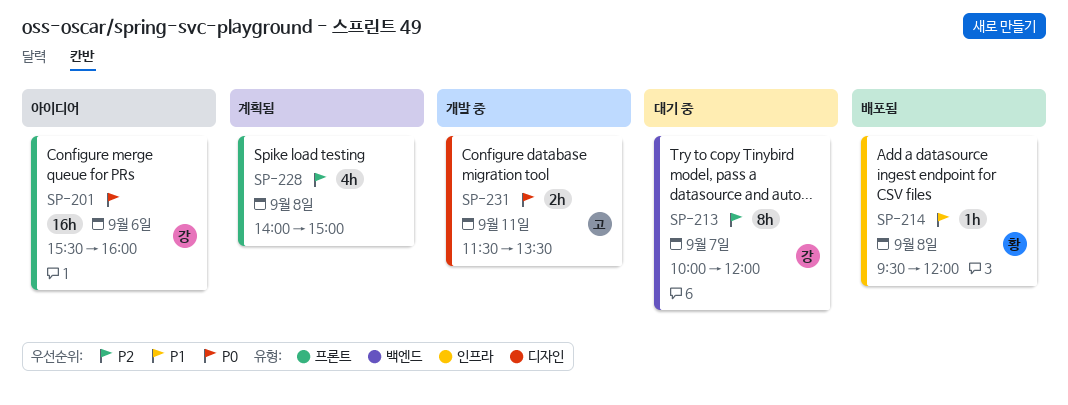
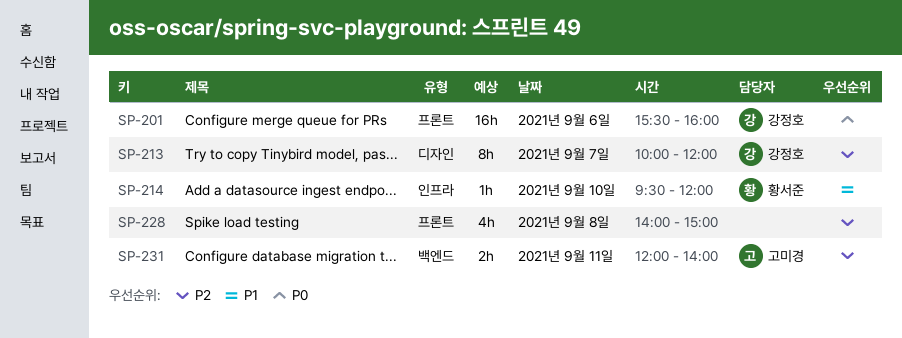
SP-213, label: 백엔드 -> 디자인
SP-214, day: Sep 8 -> Sep 10
SP-231, priority: P0 -> P2
SP-231, label: 디자인 -> 백엔드
SP-231, begins: 11:30 -> 12:00
SP-231, ends: 13:30 -> 14:00

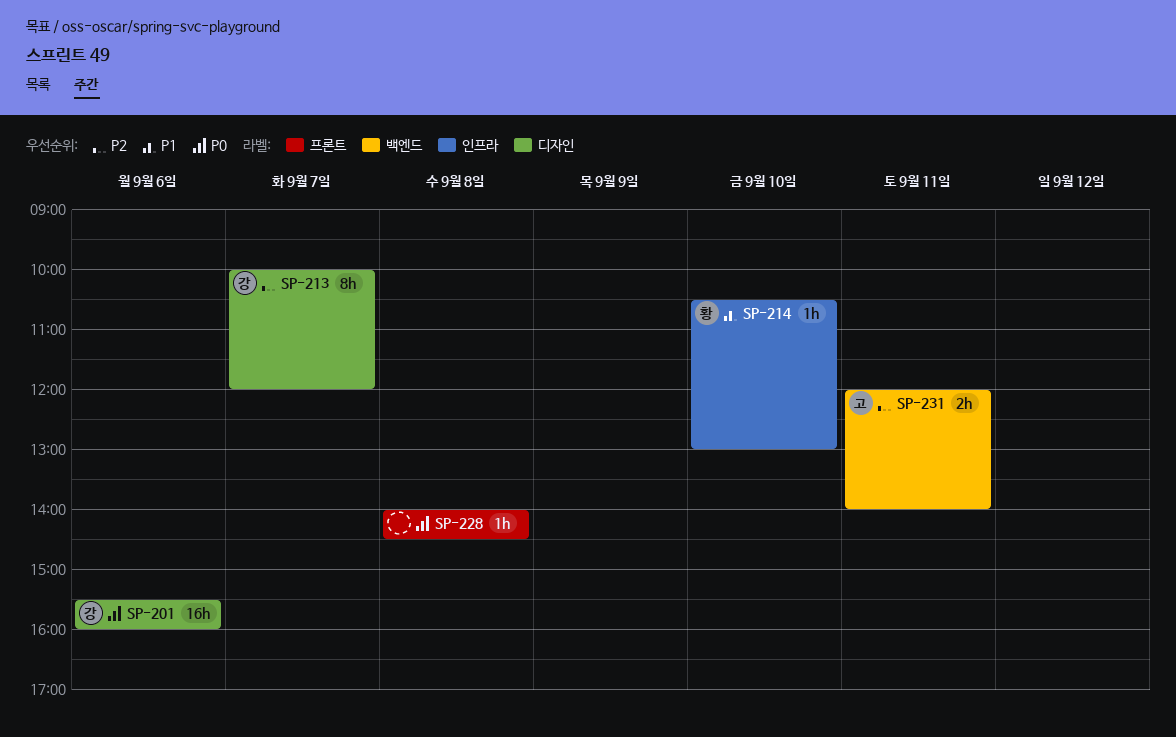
SP-201, label: 프론트 -> 디자인
SP-214, begins: 09:30 -> 10:30
SP-214, ends: 12:00 -> 13:00
SP-228, priority: P2 -> P0
SP-228, estimate: 4h -> 1h
SP-228, ends: 15:00 -> 14:30

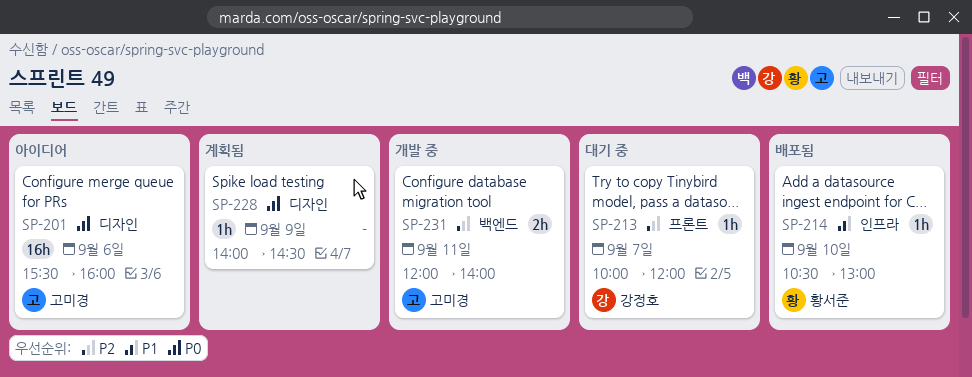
SP-201, owner: 강정호 -> 고미경
SP-213, label: 디자인 -> 프론트
SP-213, estimate: 8h -> 1h
SP-228, label: 프론트 -> 디자인
SP-228, day: Sep 8 -> Sep 9

